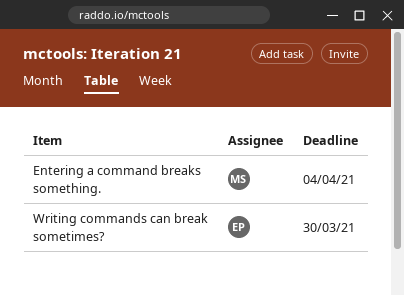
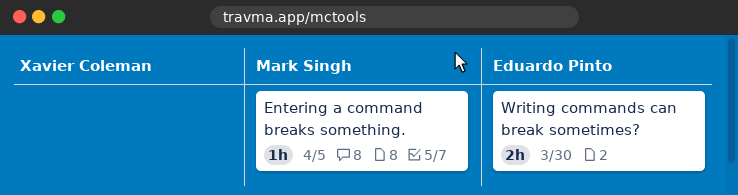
Entering a command breaks something., due: Apr 4 -> Apr 5

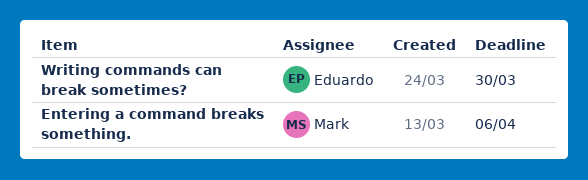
Entering a command breaks something., due: Apr 5 -> Apr 6

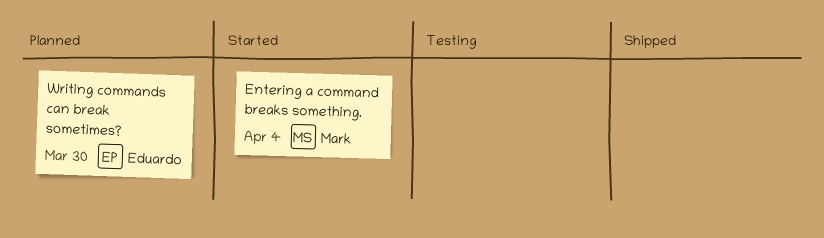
Entering a command breaks something., due: Apr 6 -> Apr 4

